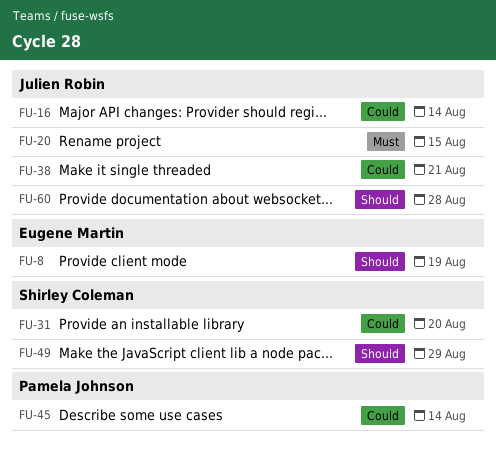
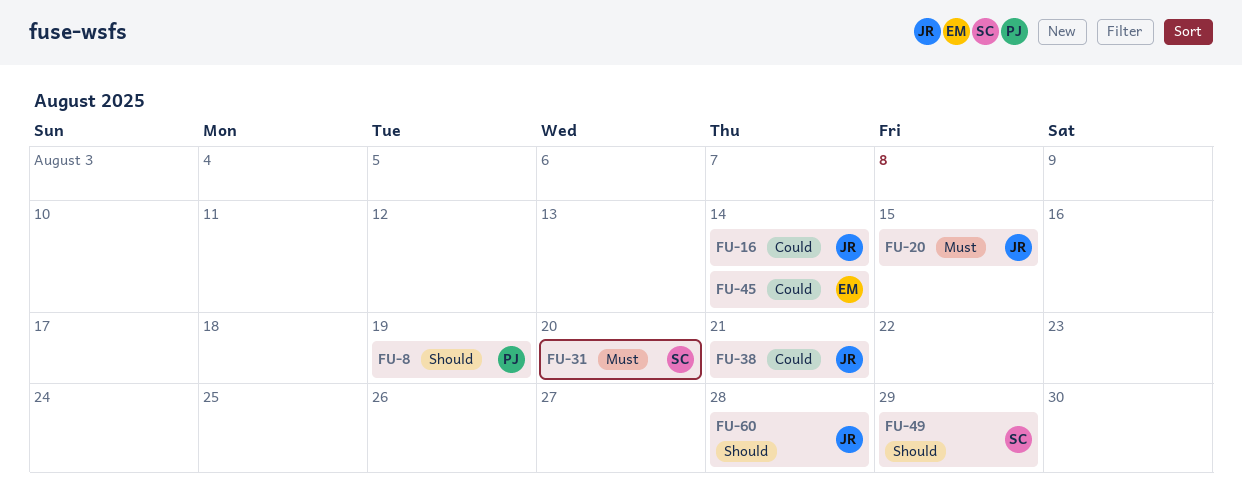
FU-8, owner: Eugene Martin -> Pamela Johnson
FU-31, priority: Could -> Must
FU-45, owner: Pamela Johnson -> Eugene Martin

